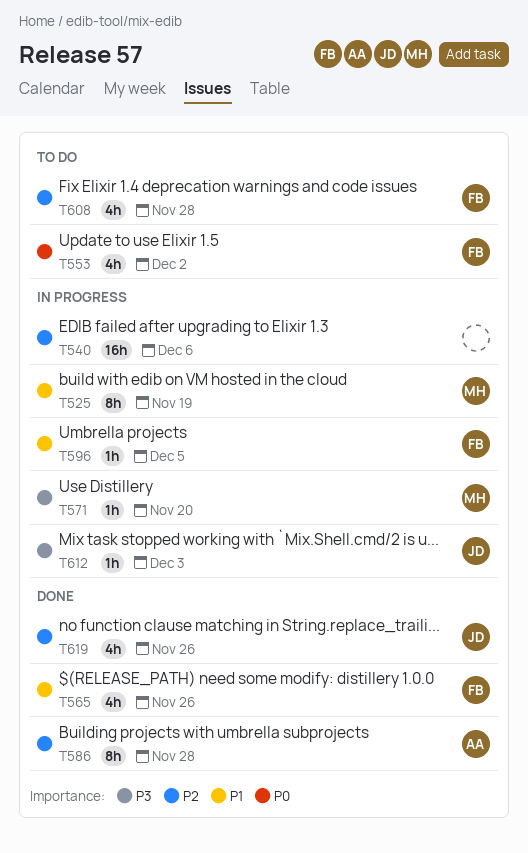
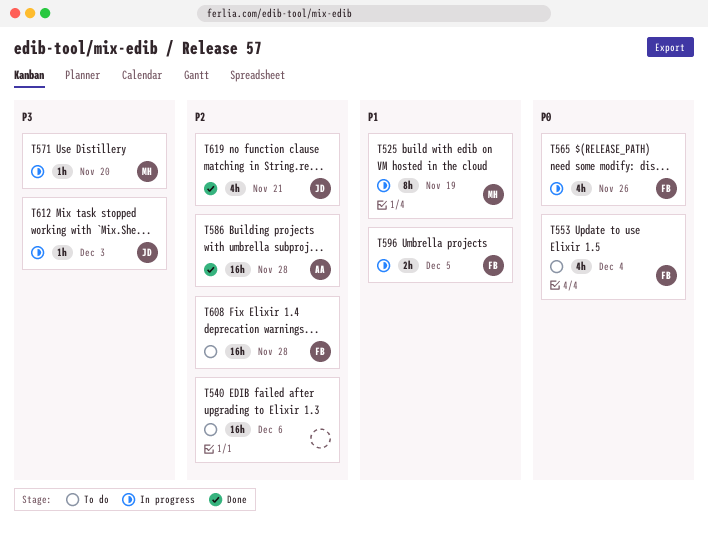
T540, status: In progress -> To do
T553, due: Dec 2 -> Dec 4
T565, status: Done -> In progress
T565, priority: P1 -> P0
T586, estimate: 8h -> 16h
T596, estimate: 1h -> 2h
T608, estimate: 4h -> 16h
T619, due: Nov 26 -> Nov 21

